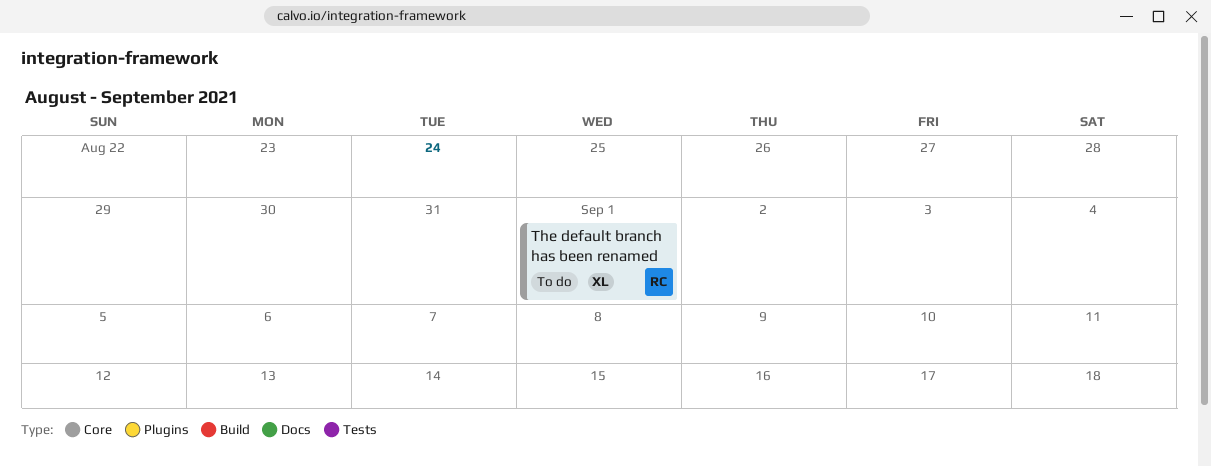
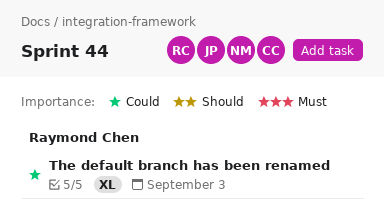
The default branch has been renamed, due: Sep 1 -> Sep 3

